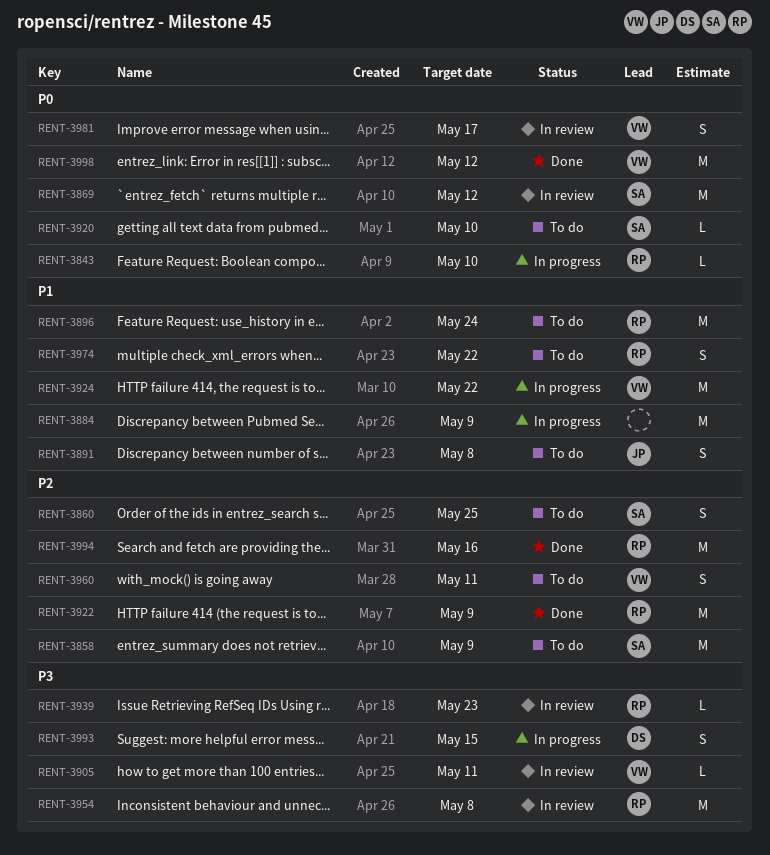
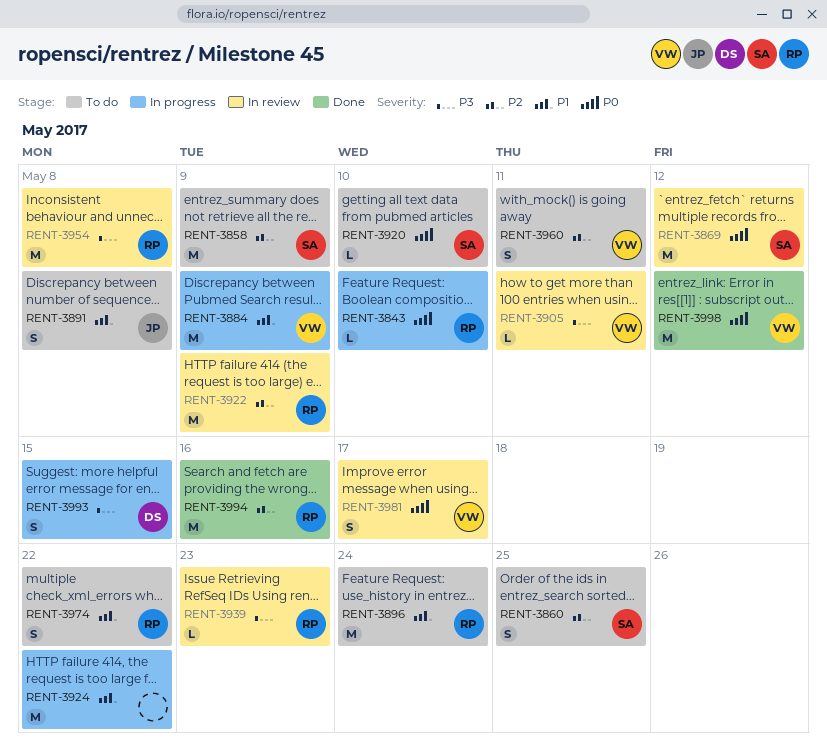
RENT-3884, owner: none -> VW
RENT-3922, status: Done -> In review
RENT-3924, owner: VW -> none

